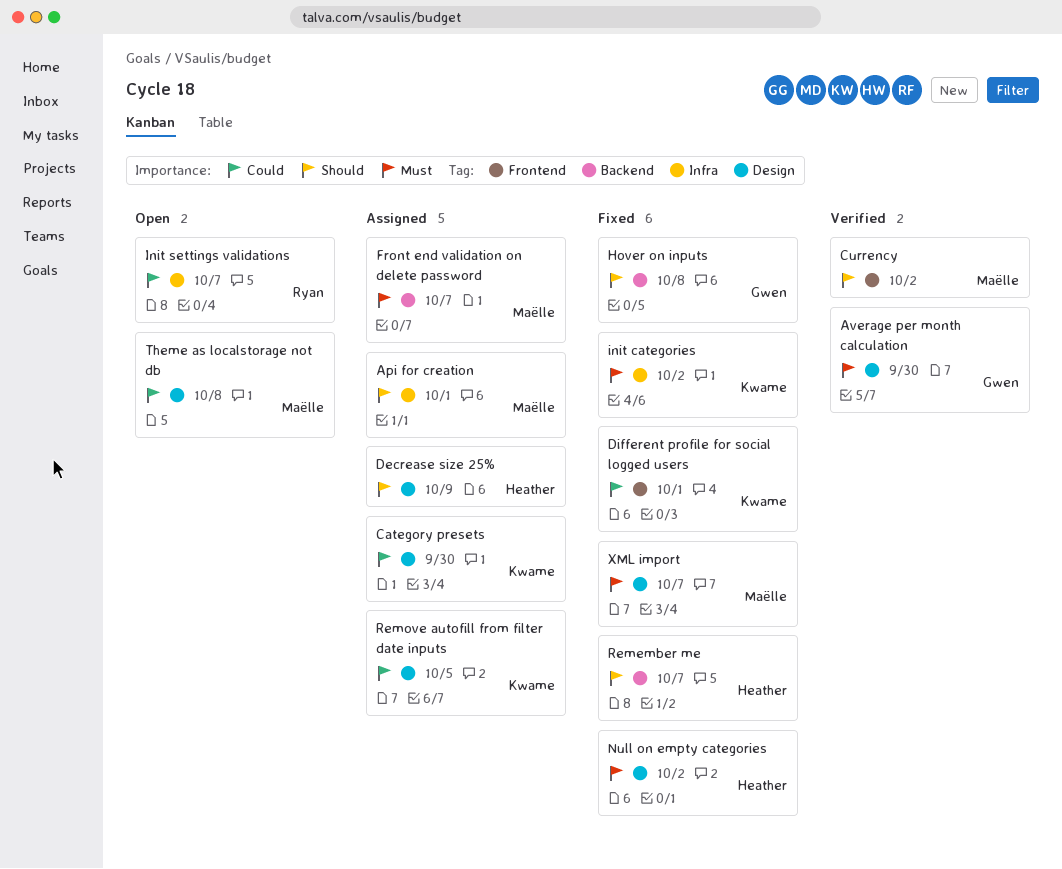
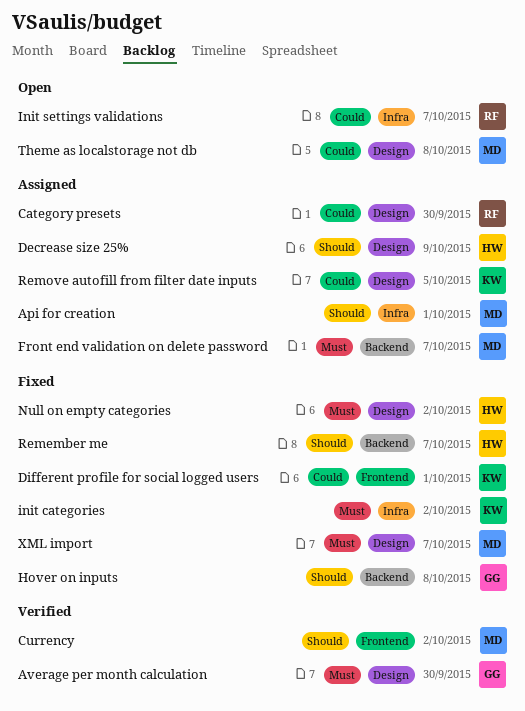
Category presets, owner: Kwame -> Ryan

